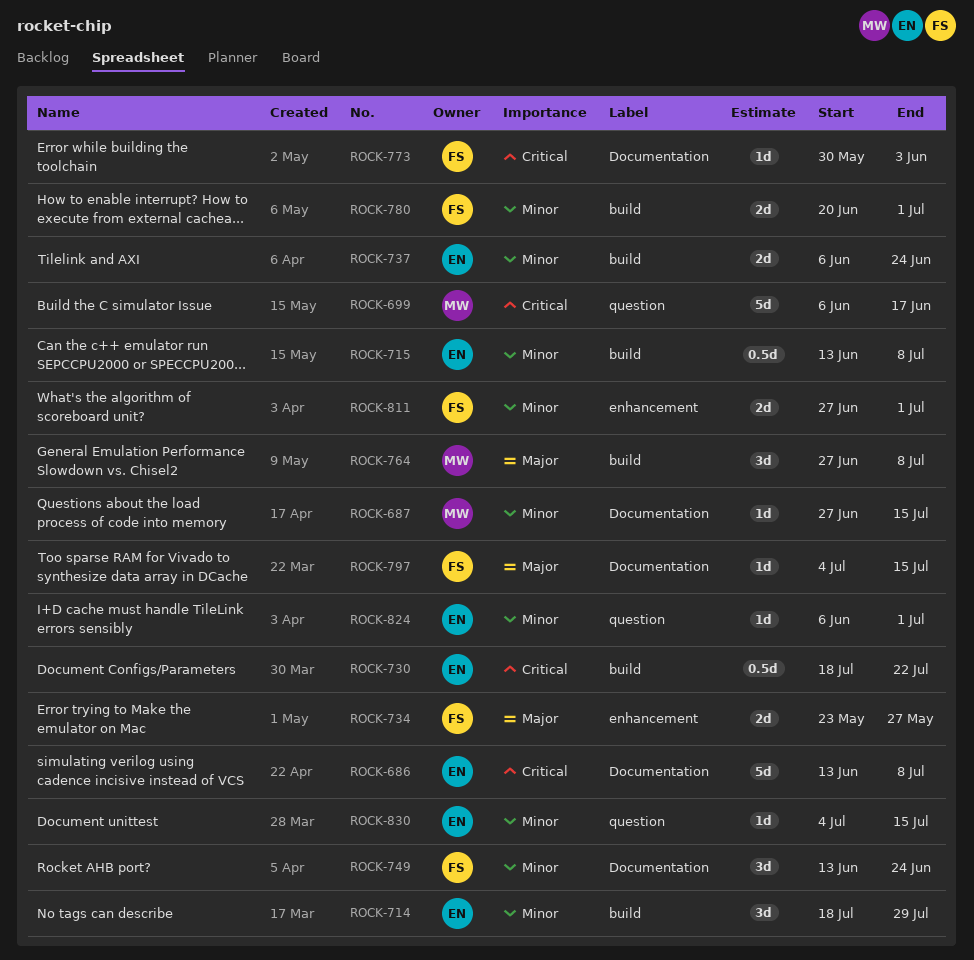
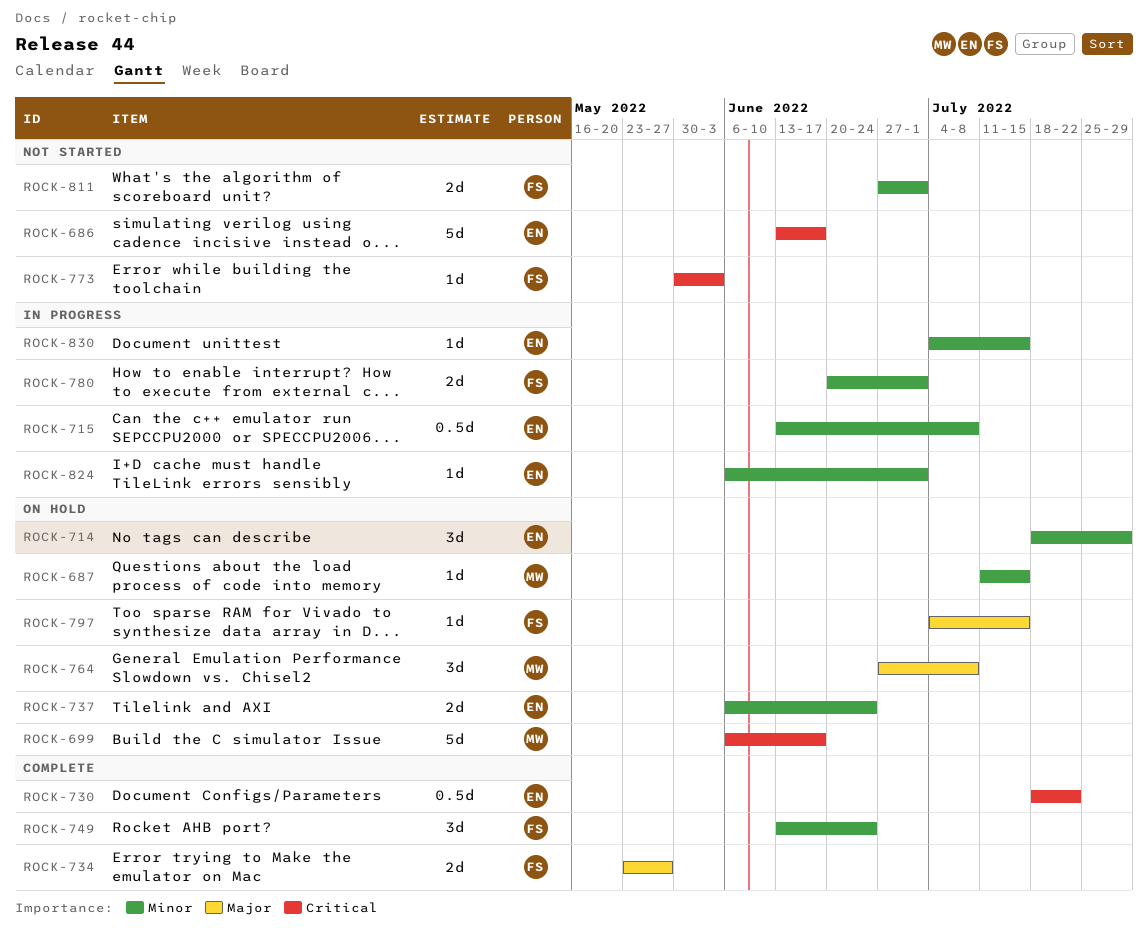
ROCK-686, due: Jul 8 -> Jun 17
ROCK-687, start: Jun 27 -> Jul 11

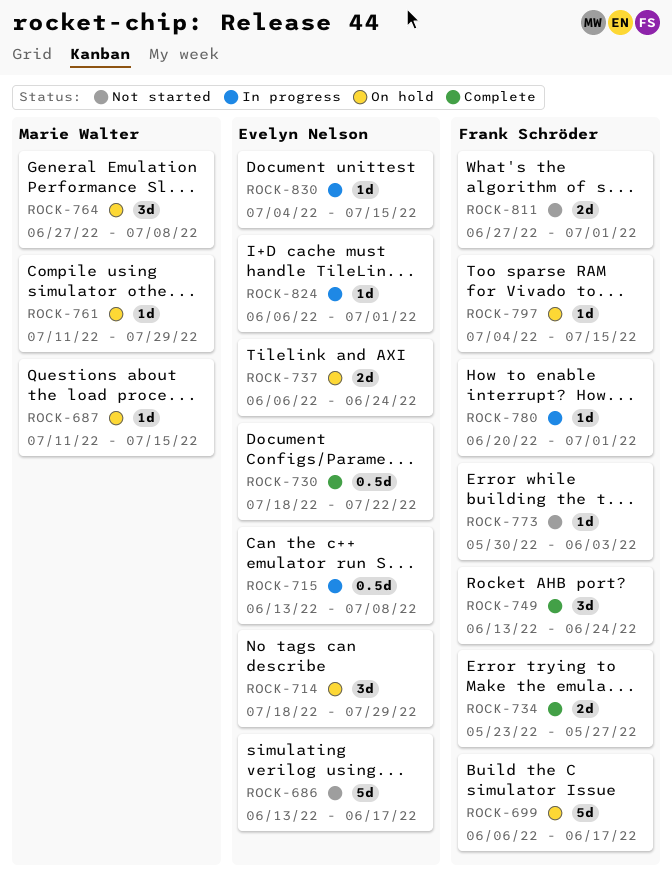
ROCK-699, owner: Marie Walter -> Frank Schröder
ROCK-761: none -> present
ROCK-780, estimate: 2d -> 1d

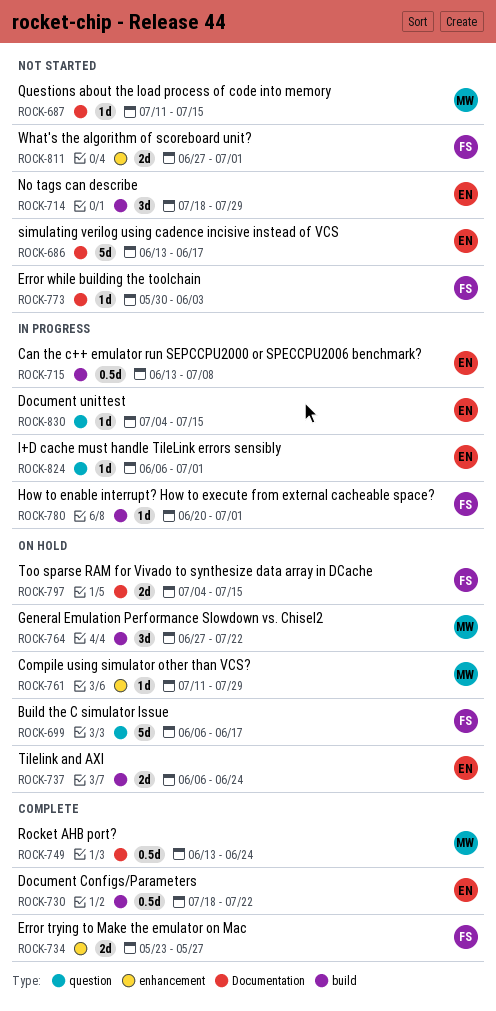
ROCK-687, status: On hold -> Not started
ROCK-714, status: On hold -> Not started
ROCK-749, owner: Frank Schröder -> Marie Walter
ROCK-749, estimate: 3d -> 0.5d
ROCK-764, due: Jul 8 -> Jul 22
ROCK-797, estimate: 1d -> 2d

